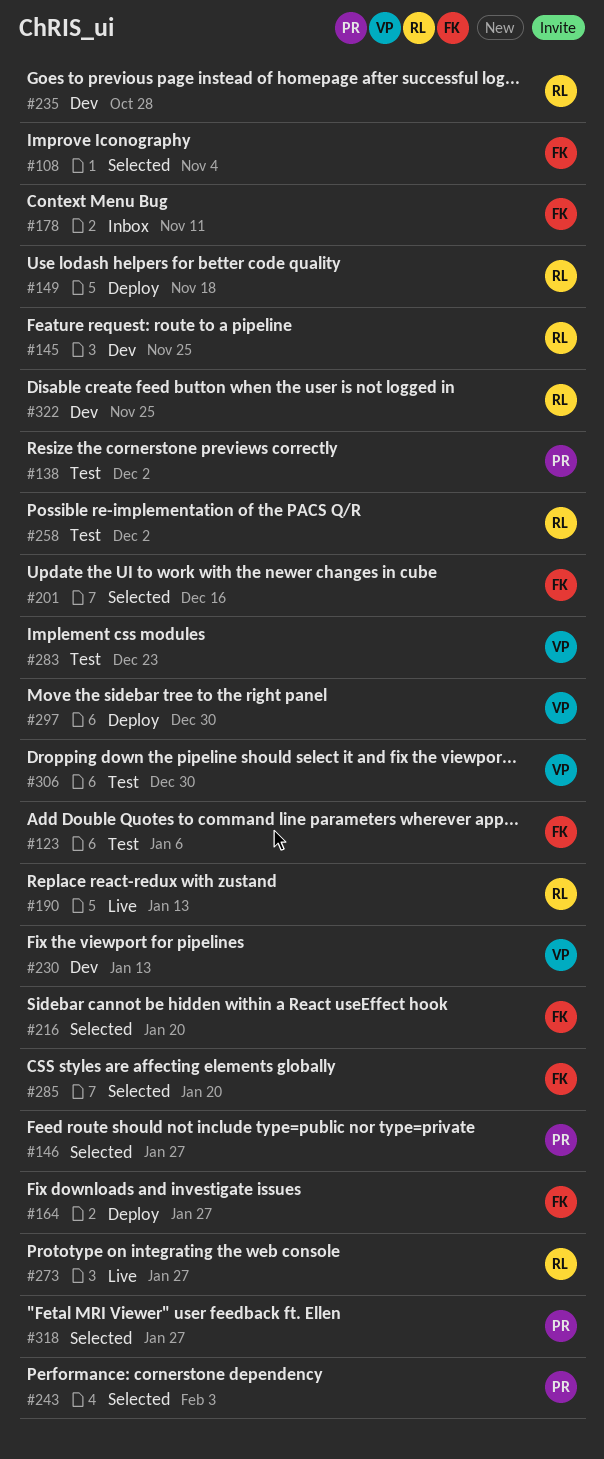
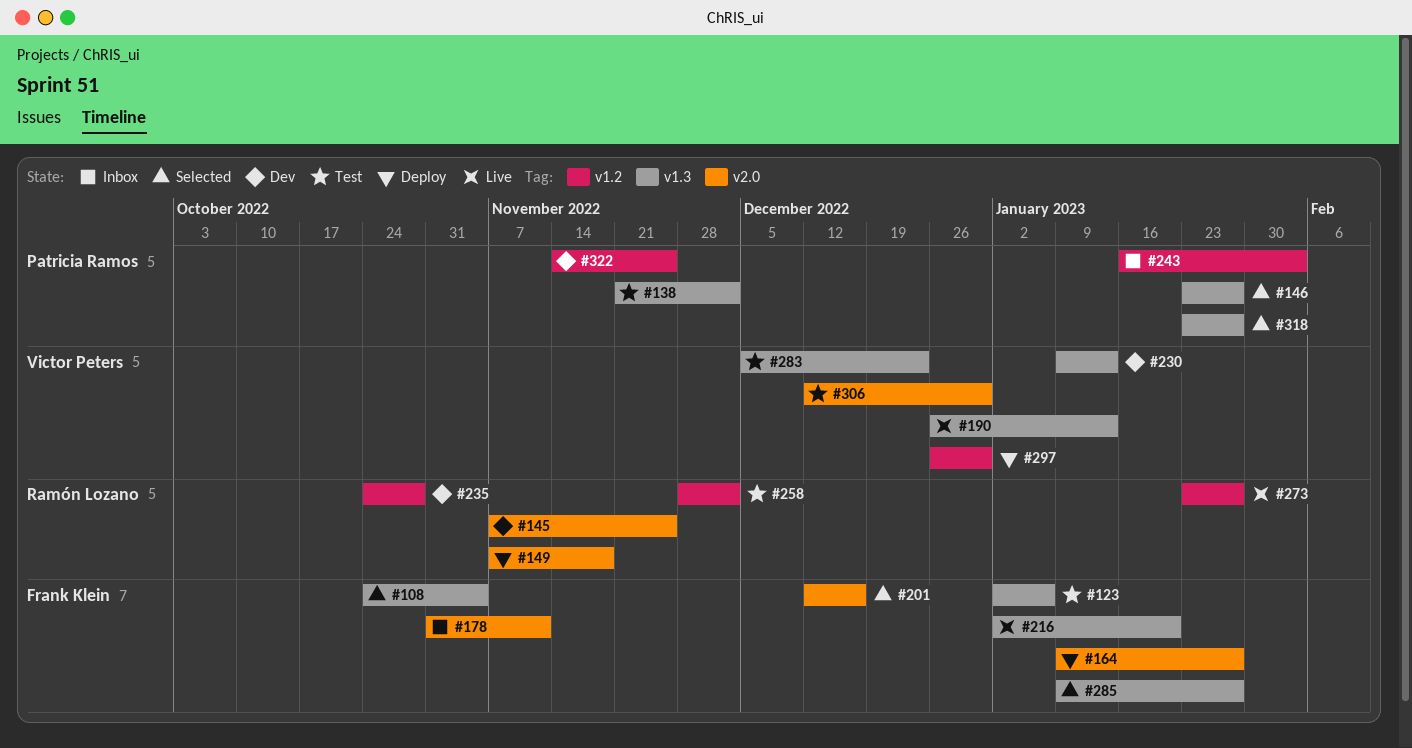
#190, owner: Ramón Lozano -> Victor Peters
#216, status: Selected -> Live
#243, status: Selected -> Inbox
#285, due: Jan 20 -> Jan 27
#322, owner: Ramón Lozano -> Patricia Ramos

